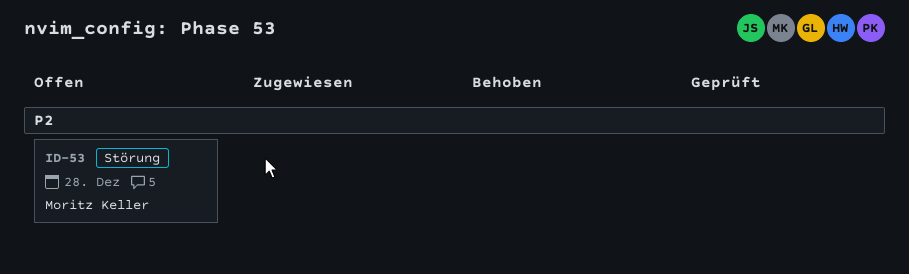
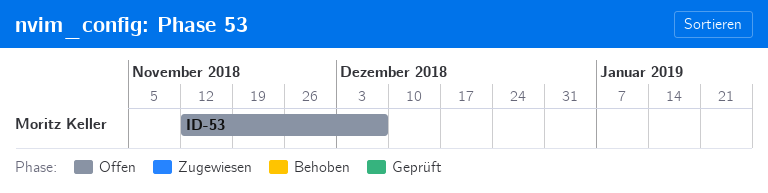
ID-53, due: Dec 28 -> Dec 7

